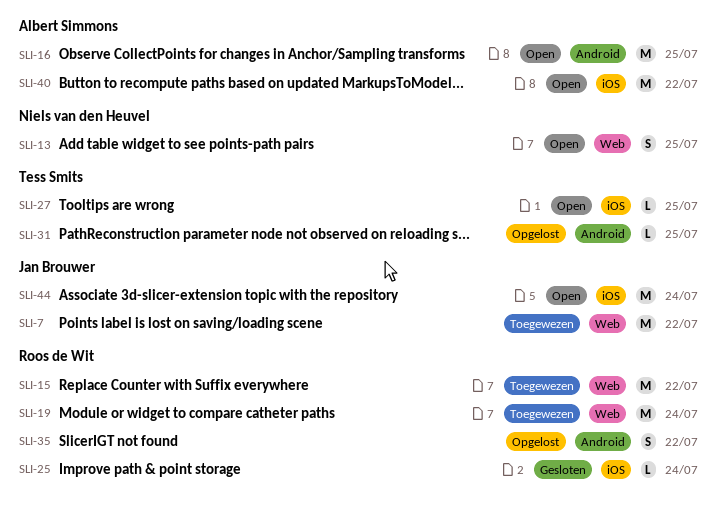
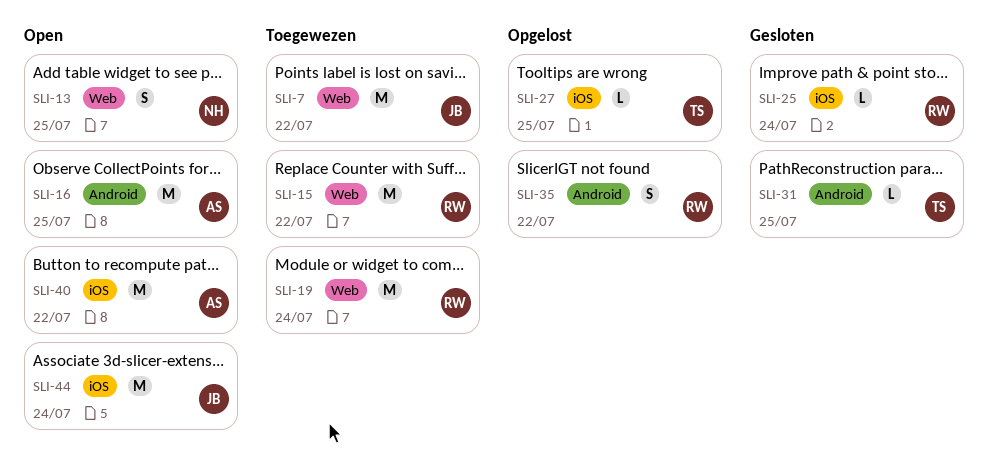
SLI-27, status: Open -> Opgelost
SLI-31, status: Opgelost -> Gesloten

